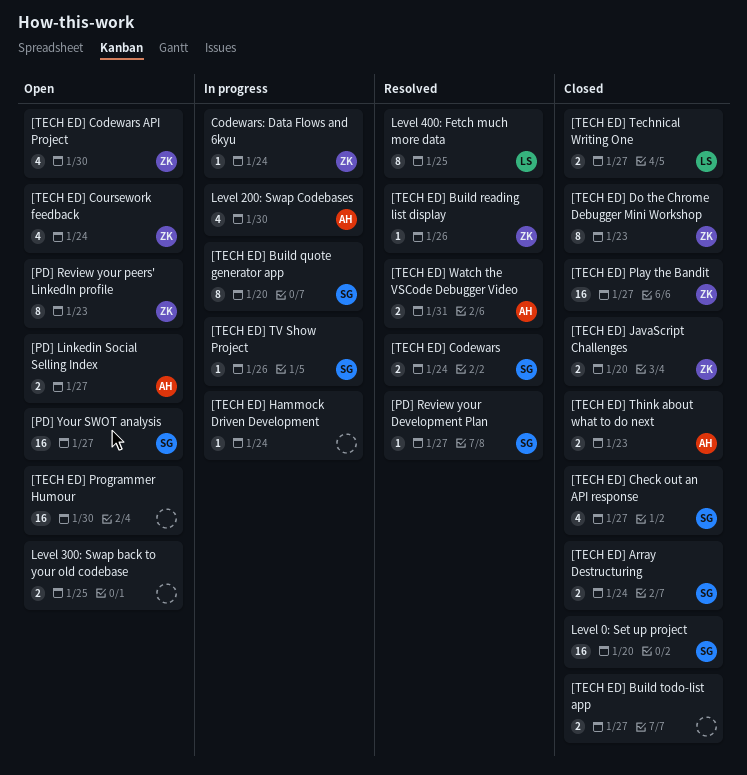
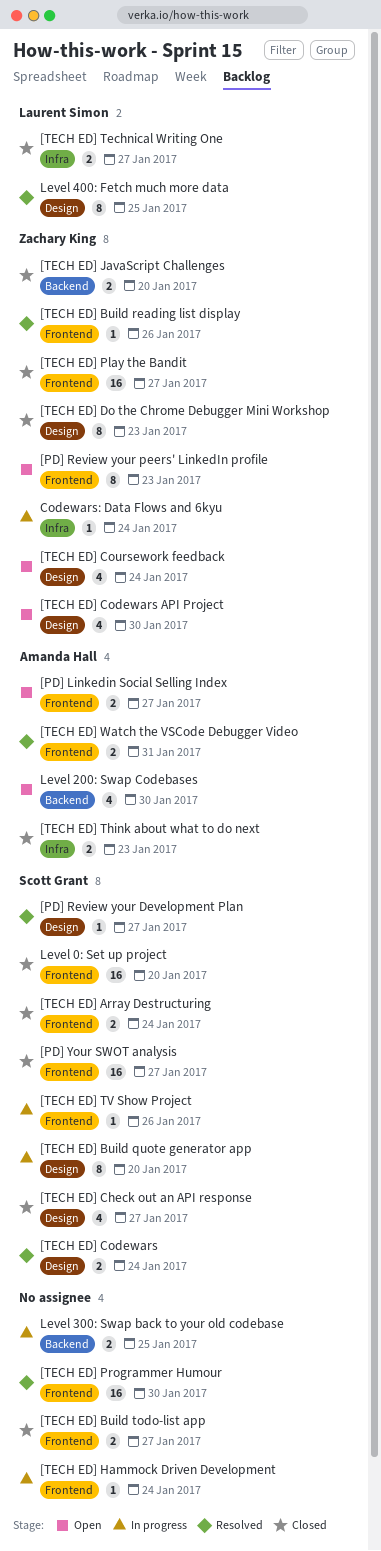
[PD] Your SWOT analysis, status: Open -> Closed
[TECH ED] Programmer Humour, status: Open -> Resolved
Level 200: Swap Codebases, status: In progress -> Open
Level 300: Swap back to your old codebase, status: Open -> In progress

